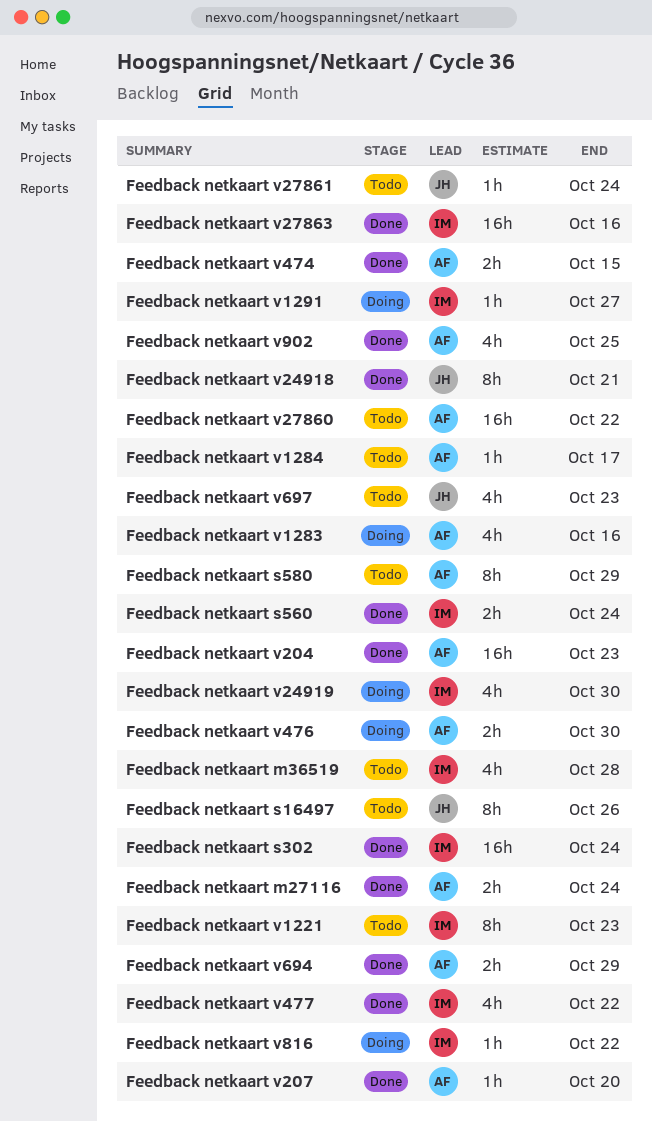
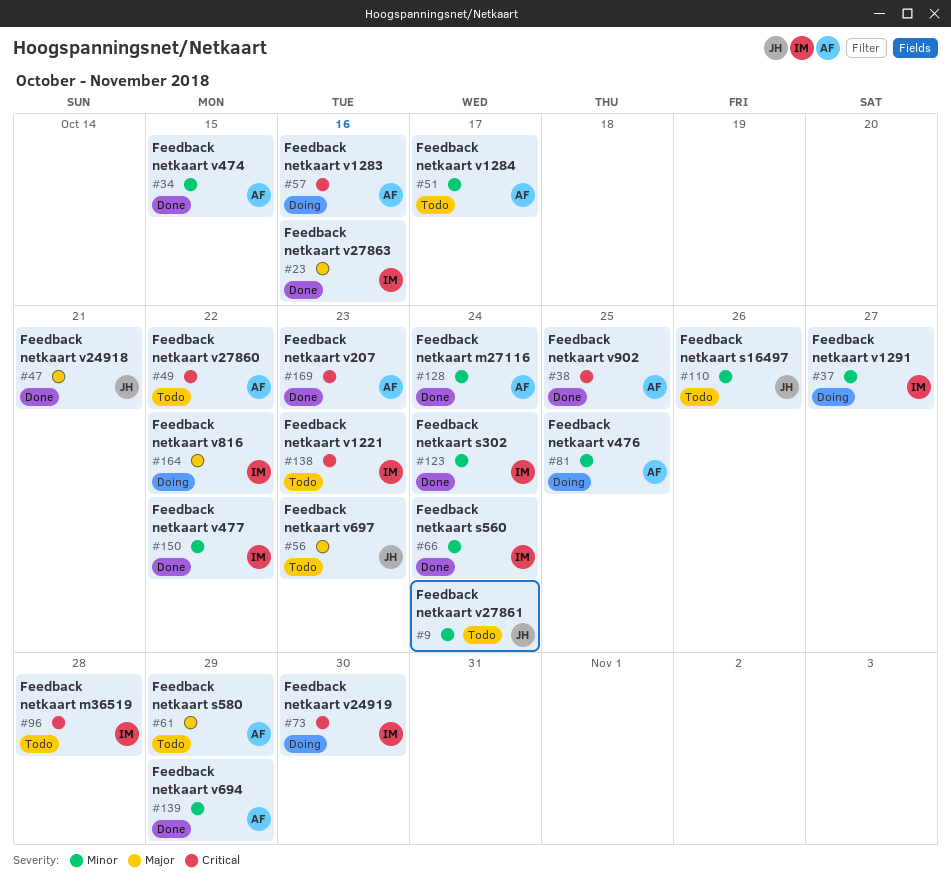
Feedback netkaart v204: present -> none
Feedback netkaart v207, due: Oct 20 -> Oct 23
Feedback netkaart v476, due: Oct 30 -> Oct 25

